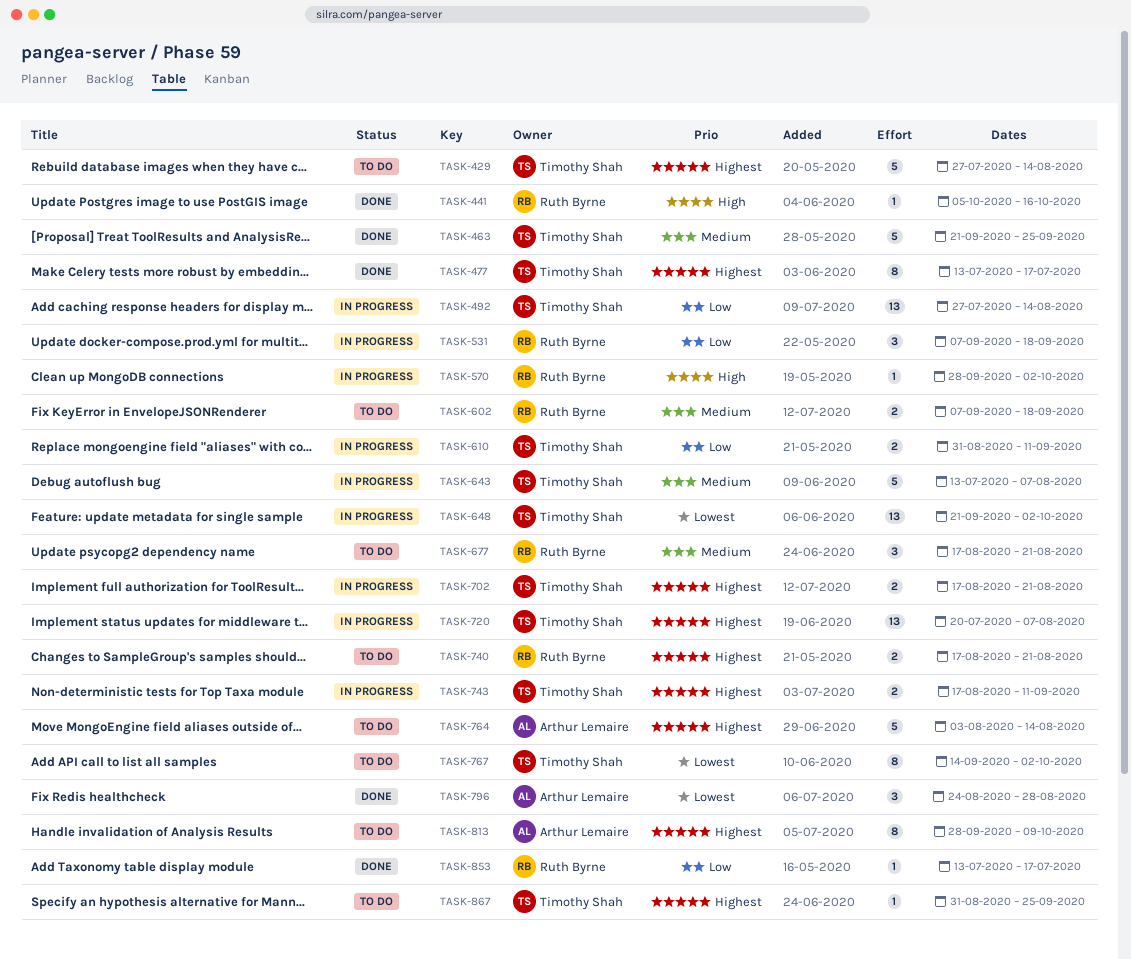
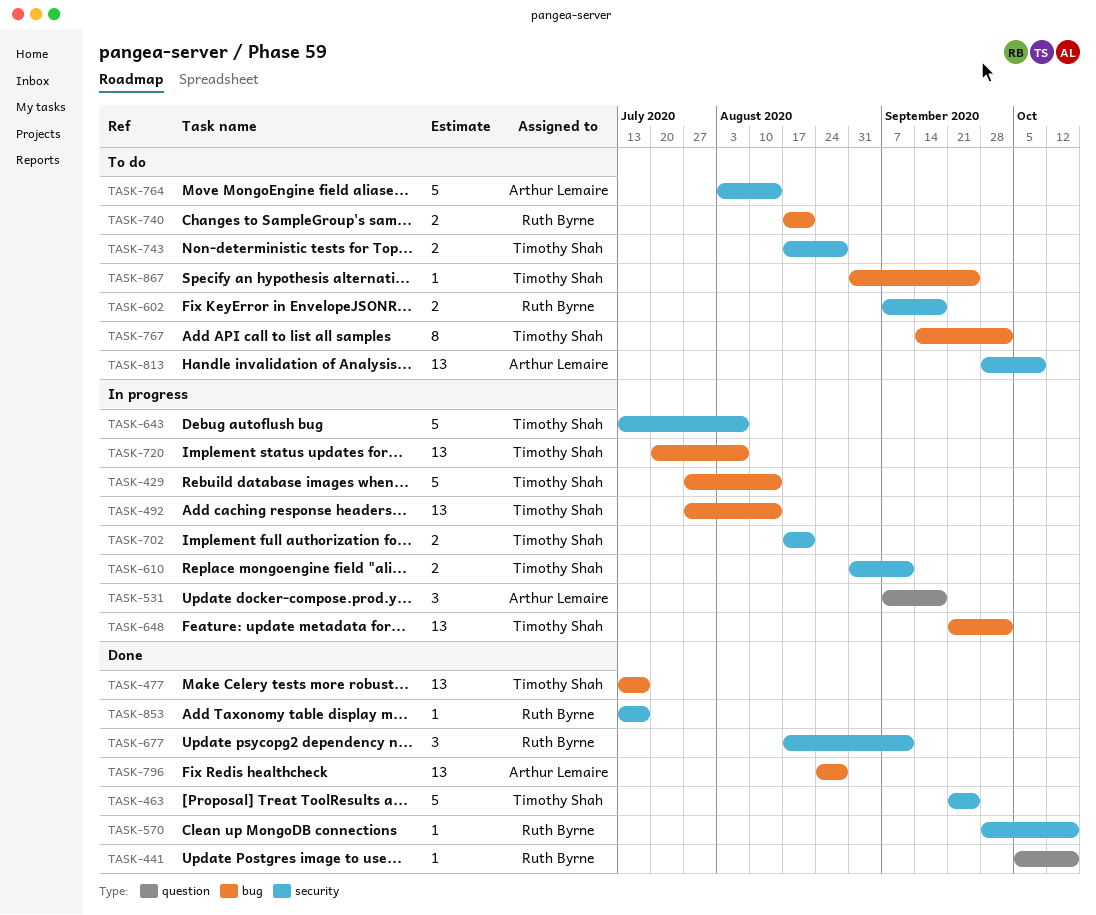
TASK-429, status: To do -> In progress
TASK-477, estimate: 8 -> 13
TASK-531, owner: Ruth Byrne -> Arthur Lemaire
TASK-570, status: In progress -> Done
TASK-570, due: Oct 2 -> Oct 16
TASK-677, status: To do -> Done
TASK-677, due: Aug 21 -> Sep 11
TASK-743, status: In progress -> To do
TASK-743, due: Sep 11 -> Aug 28
TASK-796, estimate: 3 -> 13
TASK-813, estimate: 8 -> 13

